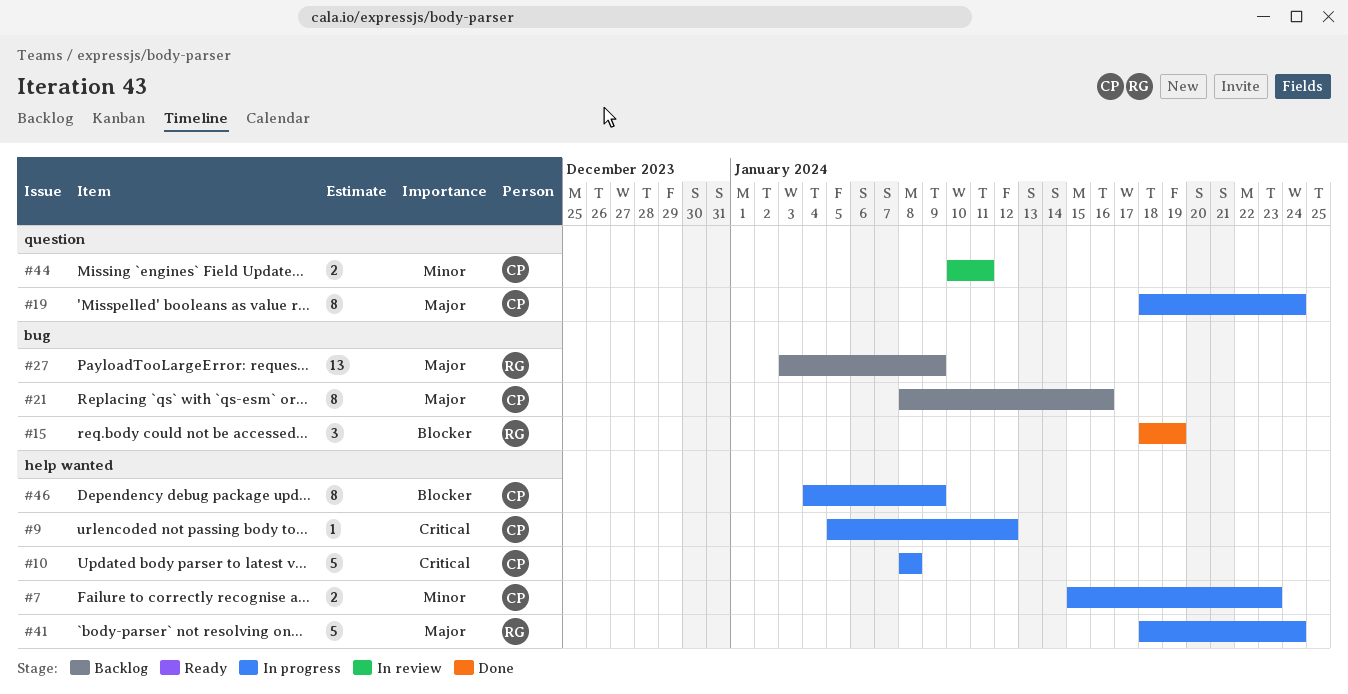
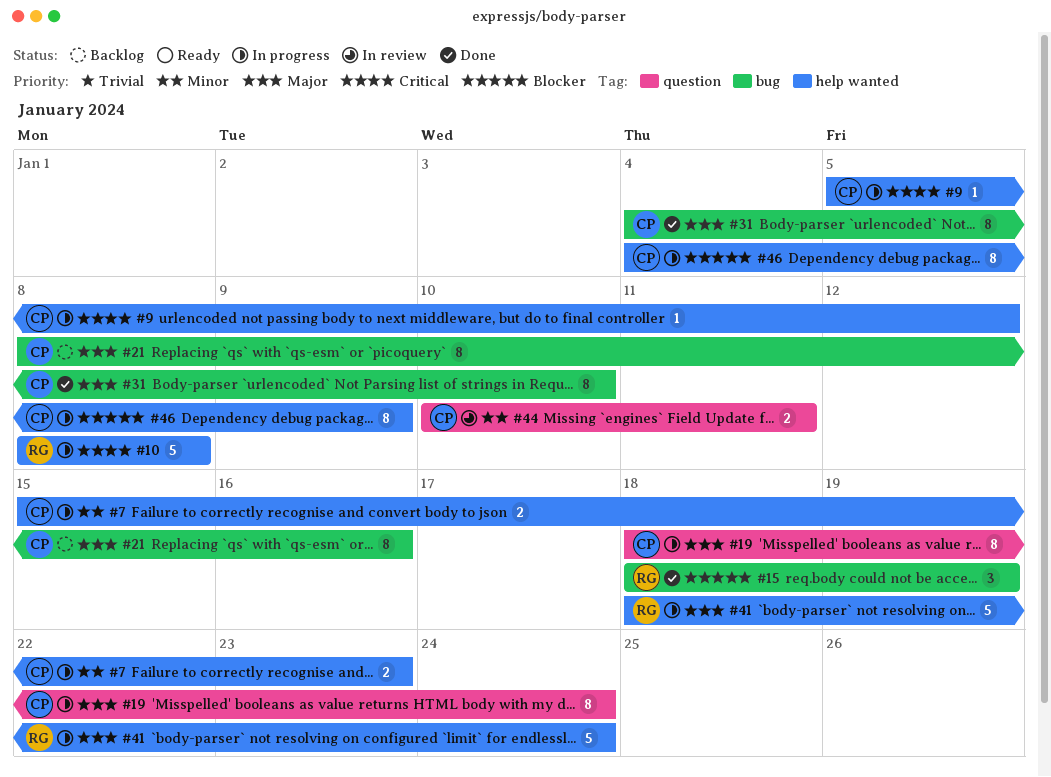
#10, owner: CP -> RG
#27: present -> none
#31: none -> present

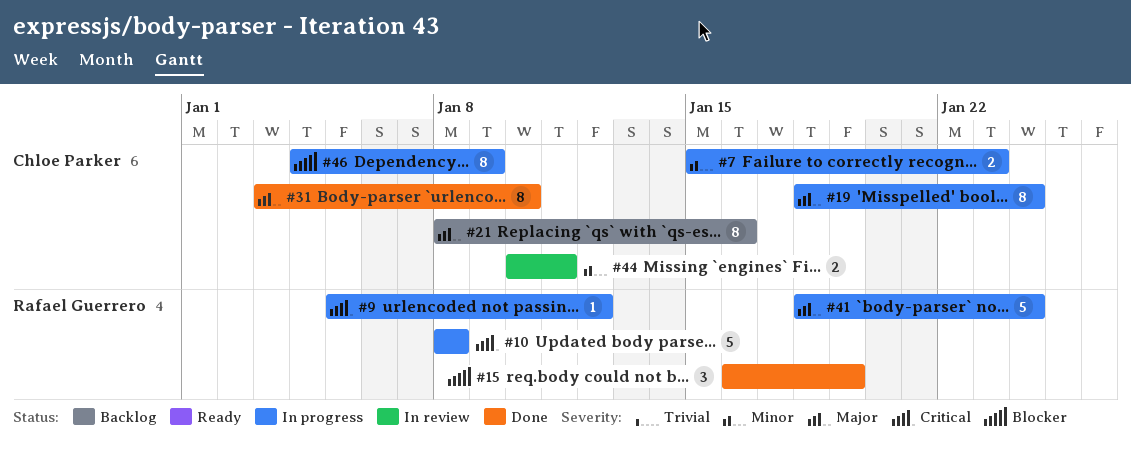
#9, owner: Chloe Parker -> Rafael Guerrero
#15, start: Jan 18 -> Jan 16
#31, start: Jan 4 -> Jan 3

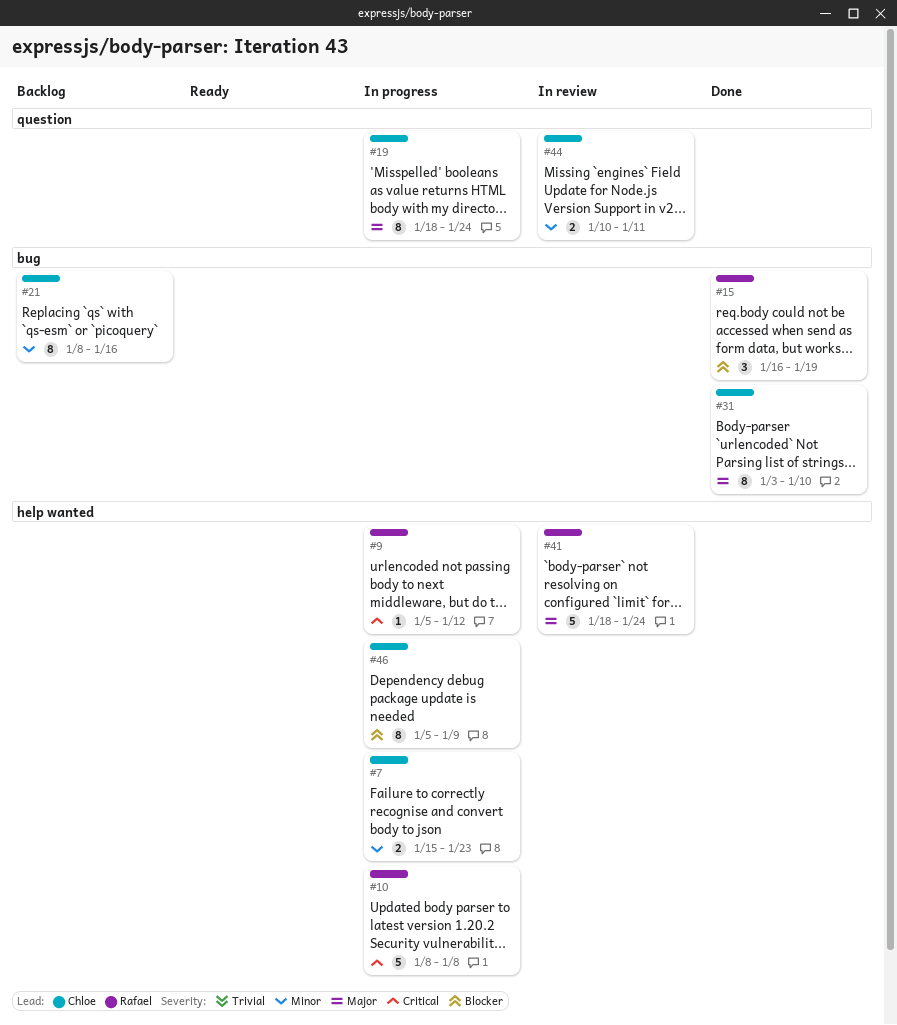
#21, priority: Major -> Minor
#41, status: In progress -> In review
#46, start: Jan 4 -> Jan 5

